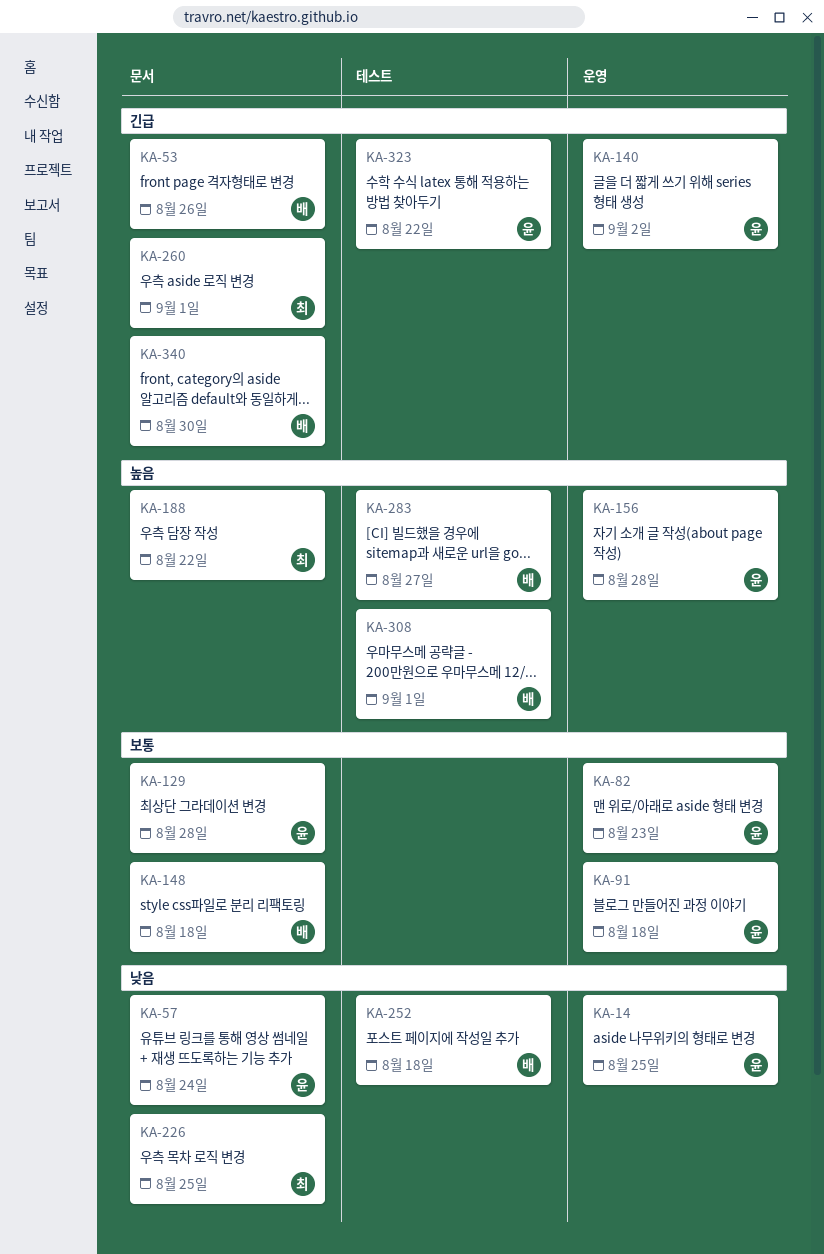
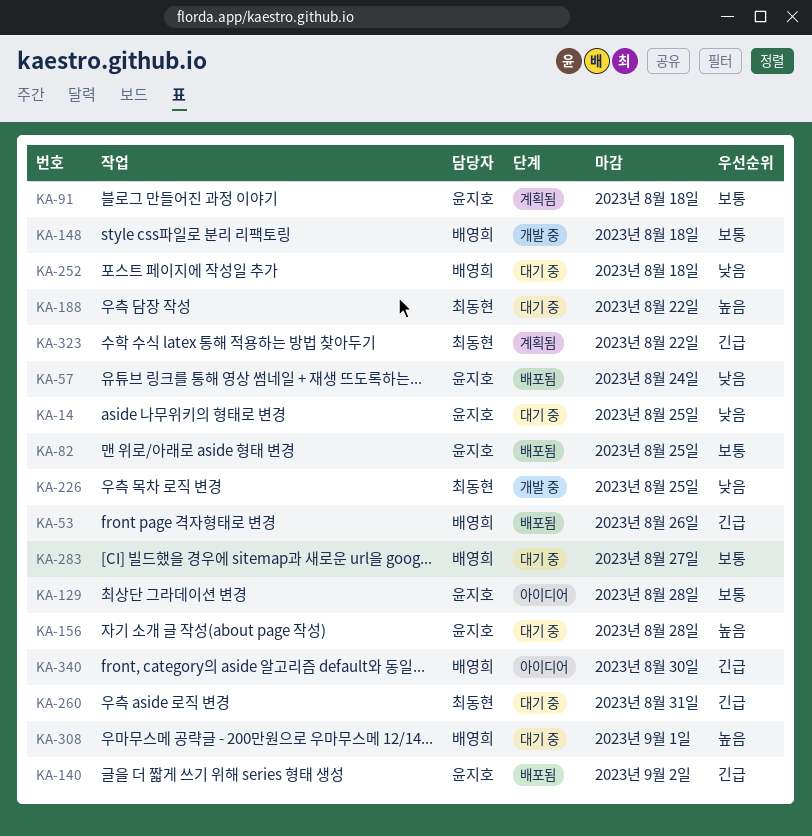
KA-82, due: Aug 23 -> Aug 25
KA-260, due: Sep 1 -> Aug 31
KA-283, priority: 높음 -> 보통
KA-323, owner: 윤지호 -> 최동현

